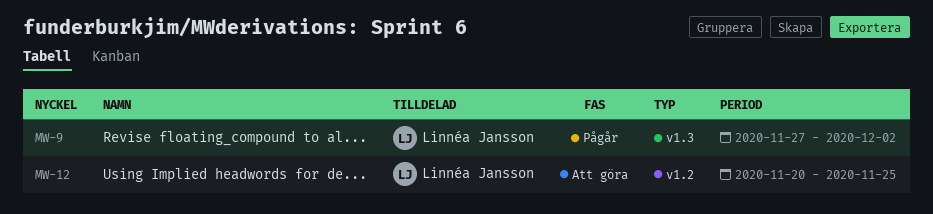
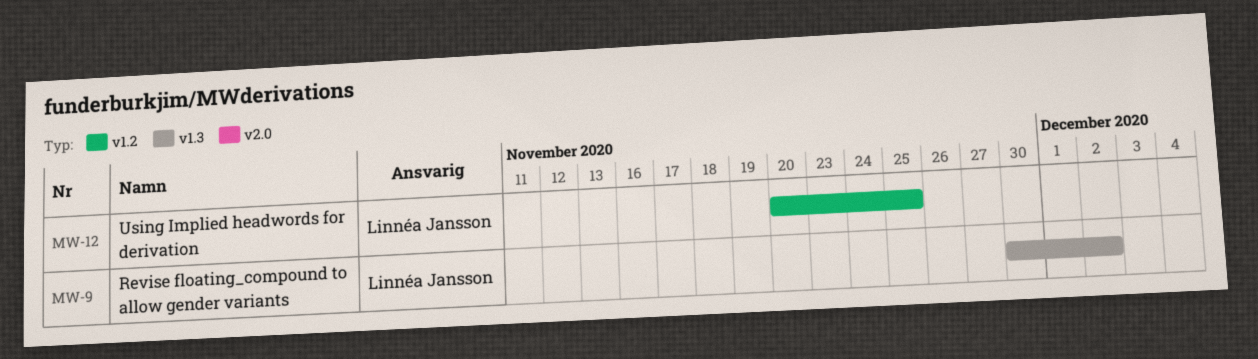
MW-9, start: Nov 27 -> Nov 30

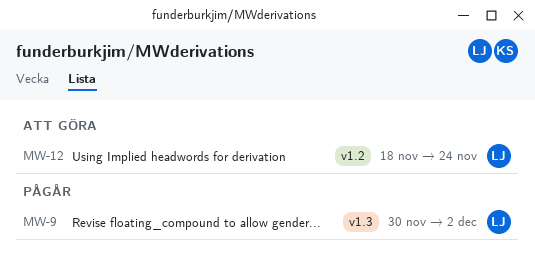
MW-12, start: Nov 20 -> Nov 18
MW-12, due: Nov 25 -> Nov 24

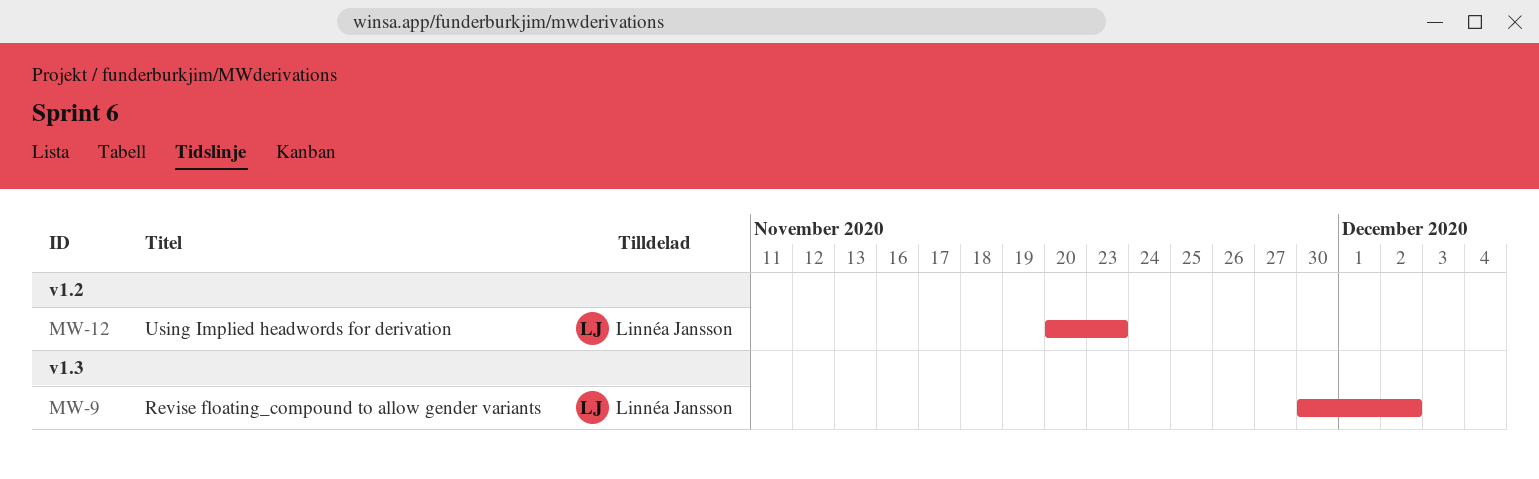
MW-12, start: Nov 18 -> Nov 20
MW-12, due: Nov 24 -> Nov 23

